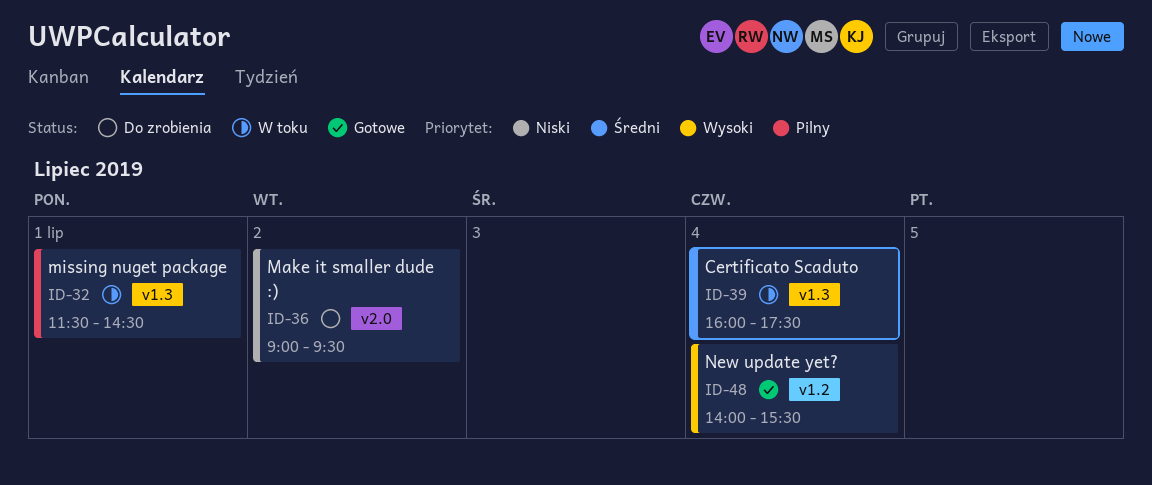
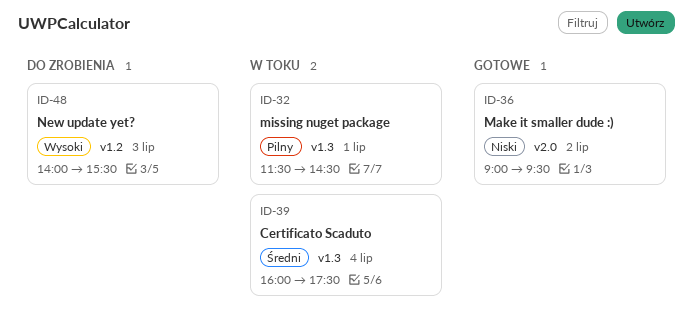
ID-36, status: Do zrobienia -> Gotowe
ID-48, status: Gotowe -> Do zrobienia
ID-48, day: Jul 4 -> Jul 3

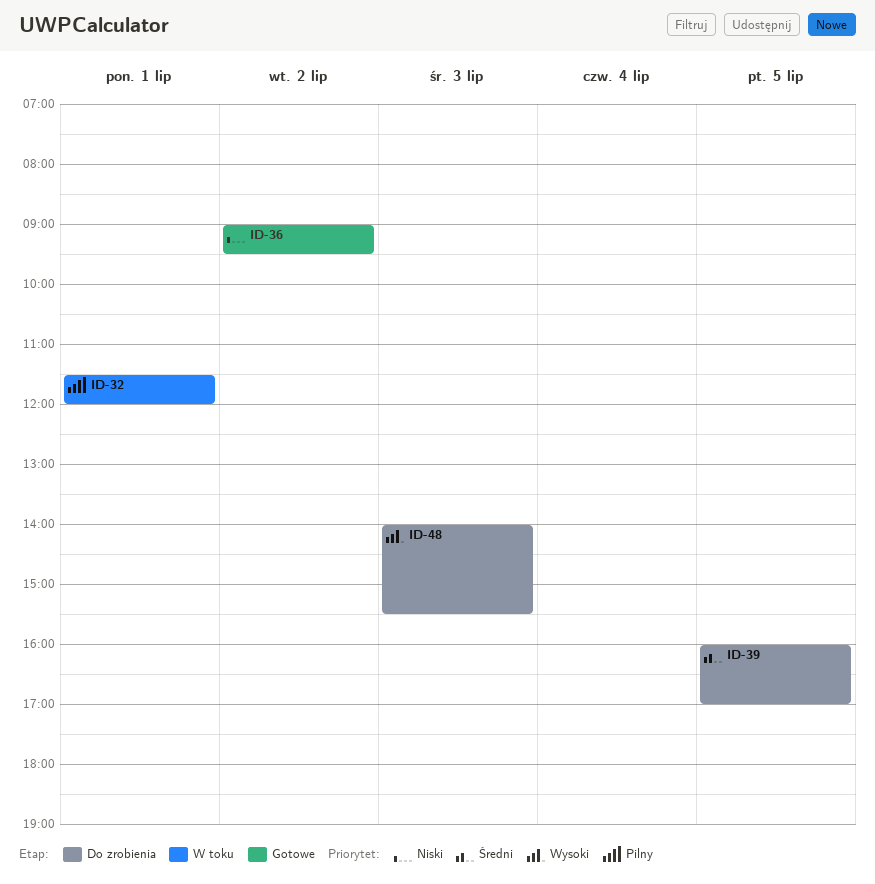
ID-32, ends: 14:30 -> 12:00
ID-39, status: W toku -> Do zrobienia
ID-39, day: Jul 4 -> Jul 5
ID-39, ends: 17:30 -> 17:00

